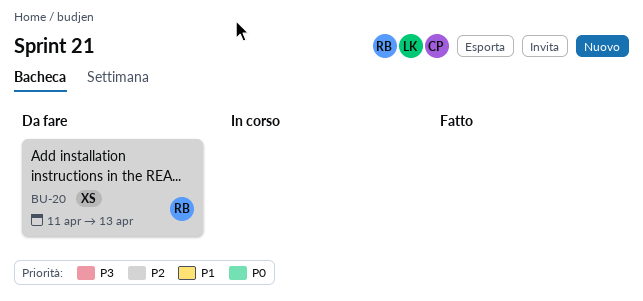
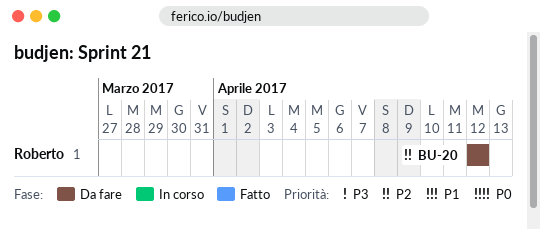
BU-20, start: Apr 11 -> Apr 12
BU-20, due: Apr 13 -> Apr 12

